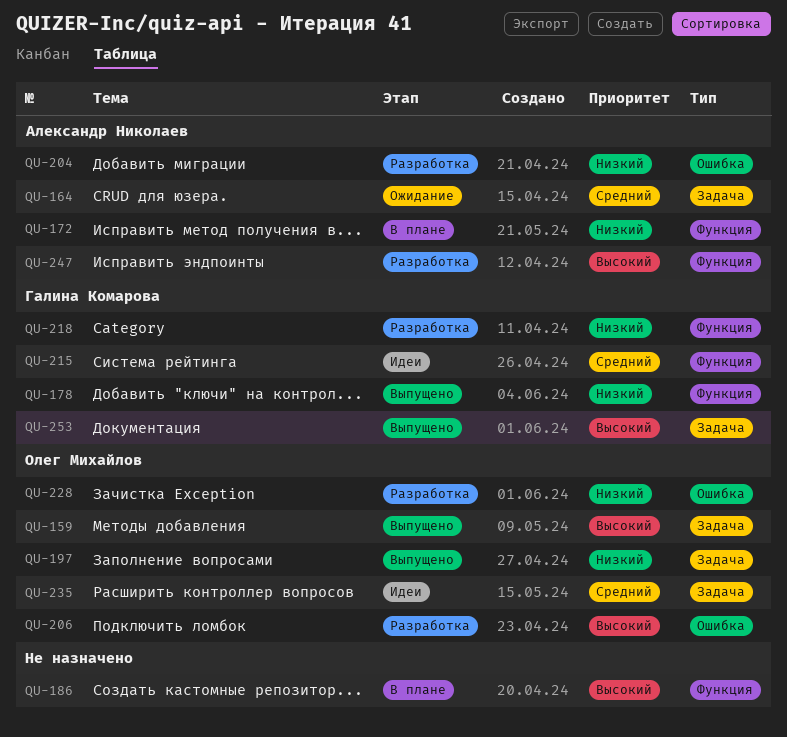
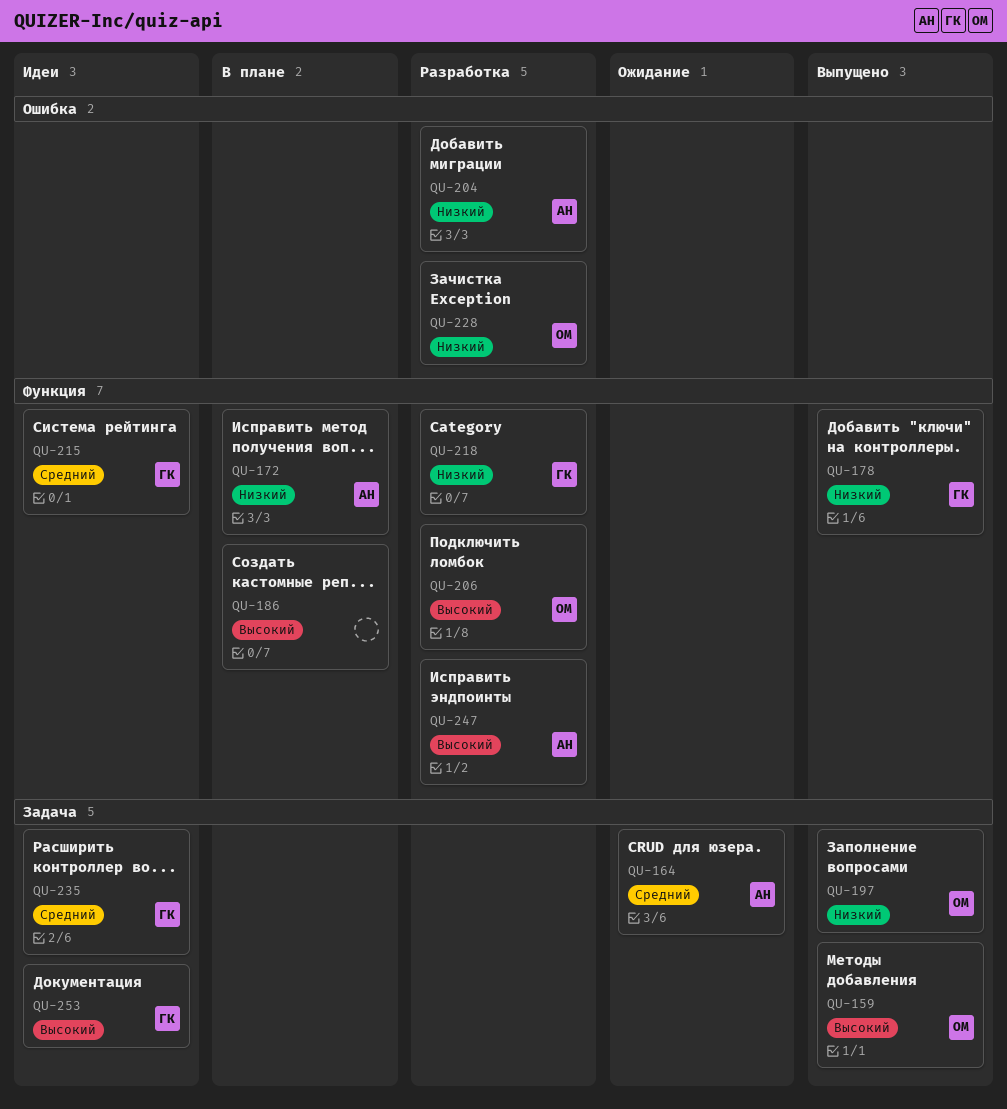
QU-206, label: Ошибка -> Функция
QU-235, owner: Олег Михайлов -> Галина Комарова
QU-253, status: Выпущено -> Идеи

